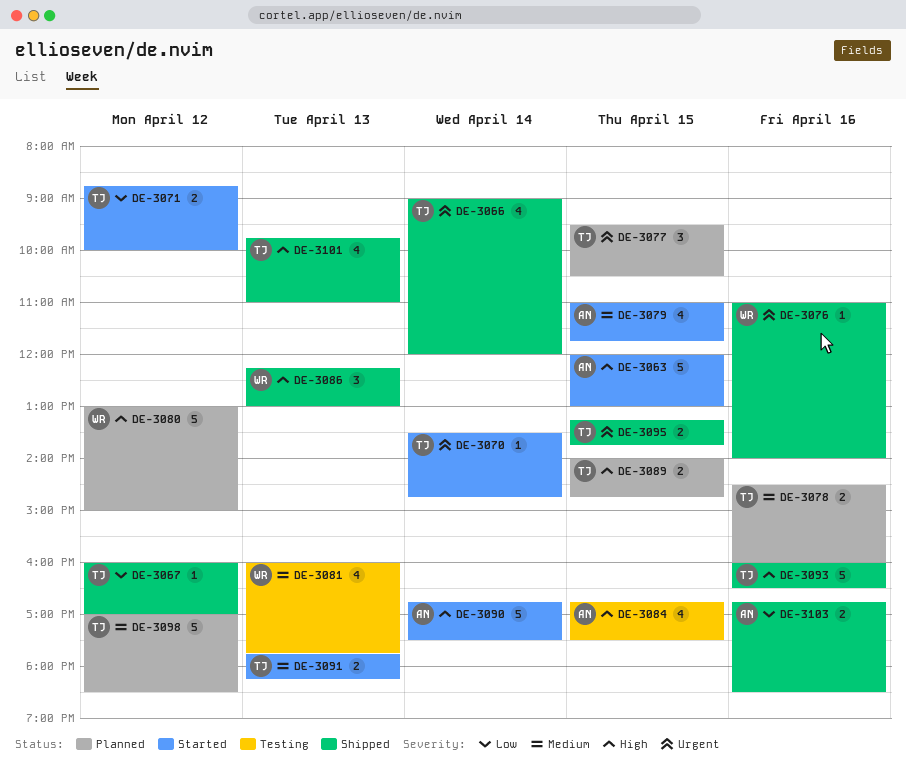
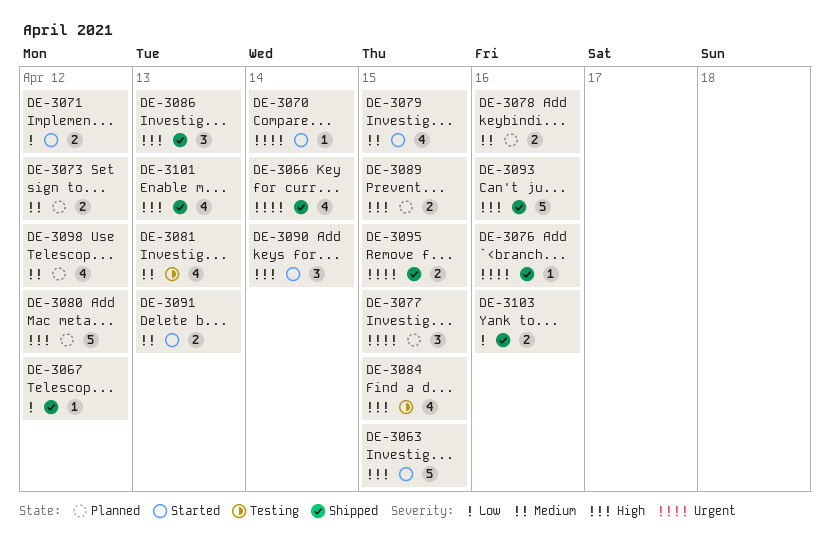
DE-3073: none -> present
DE-3090, estimate: 5 -> 3
DE-3098, estimate: 5 -> 4

